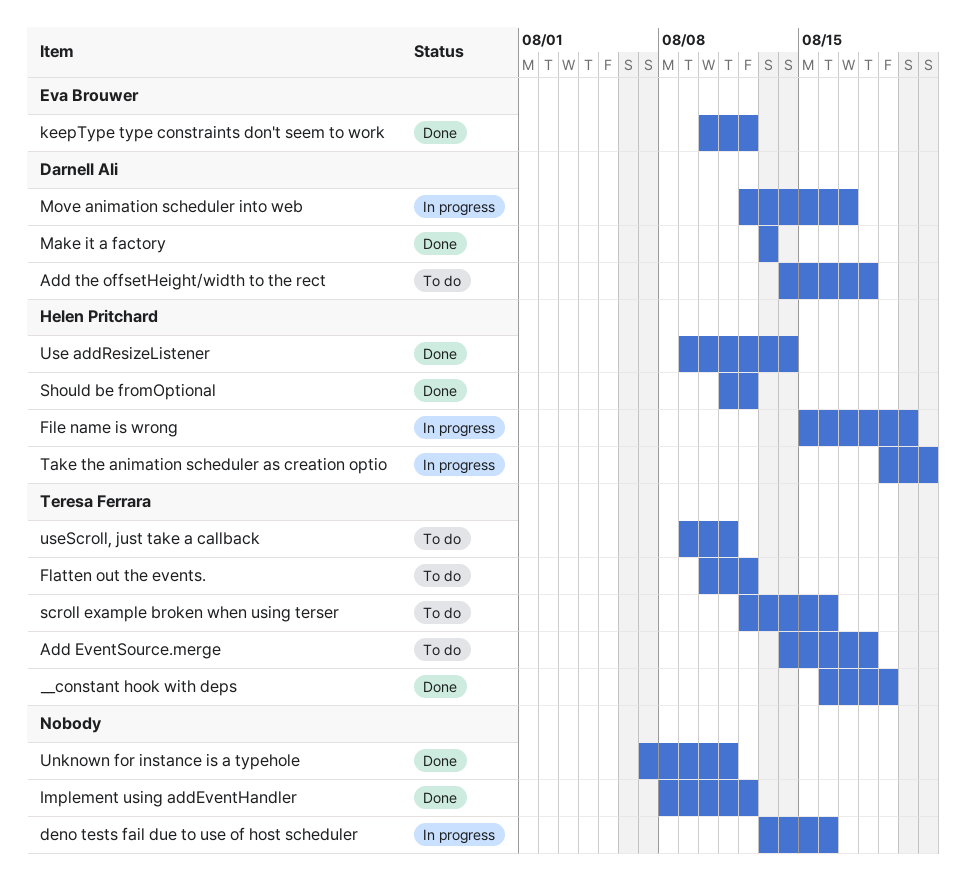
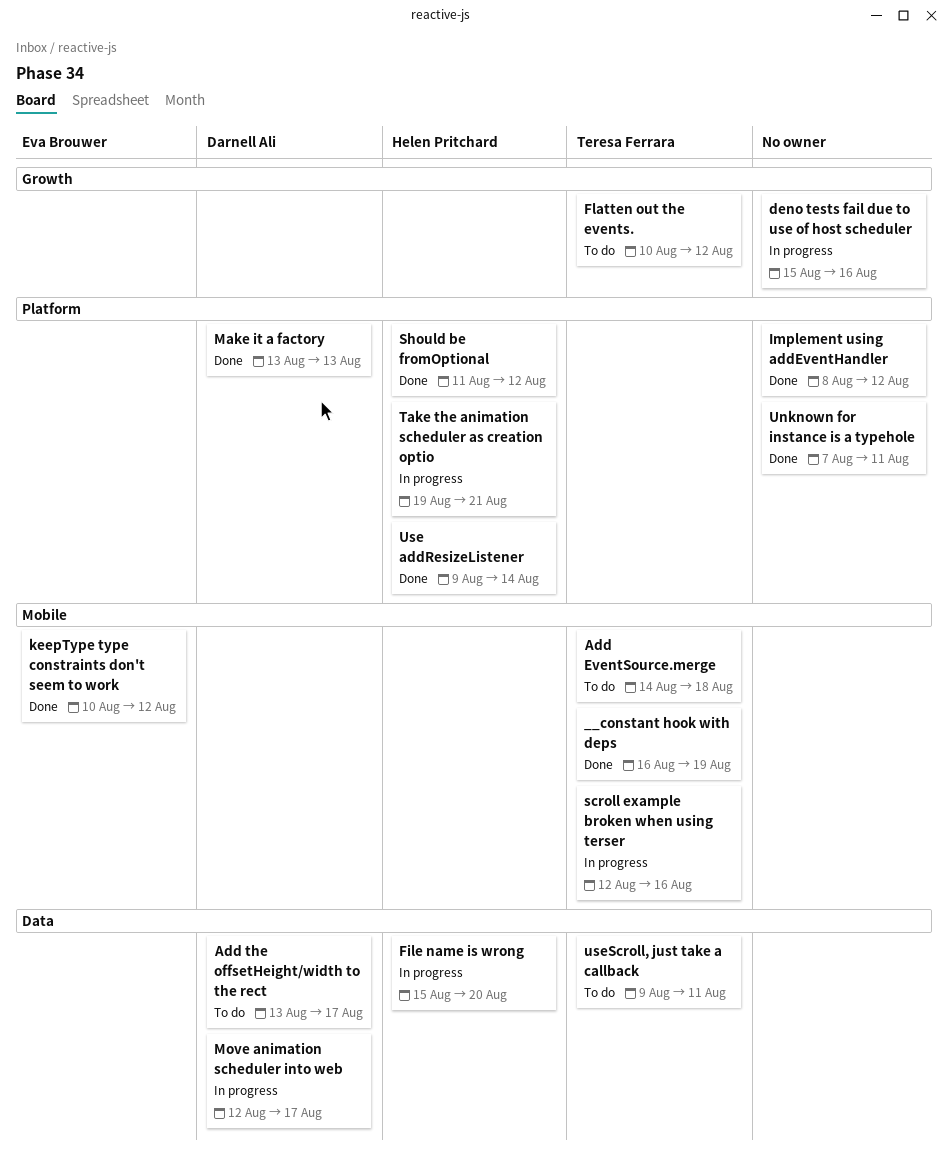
Add the offsetHeight/width to the rect, start: Aug 14 -> Aug 13
Add the offsetHeight/width to the rect, due: Aug 18 -> Aug 17
deno tests fail due to use of host scheduler, start: Aug 13 -> Aug 15
scroll example broken when using terser, status: To do -> In progress

